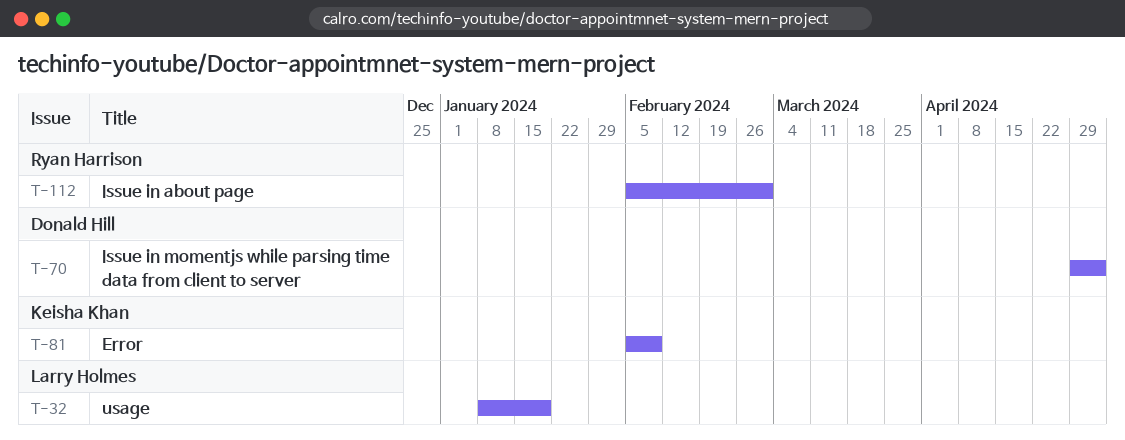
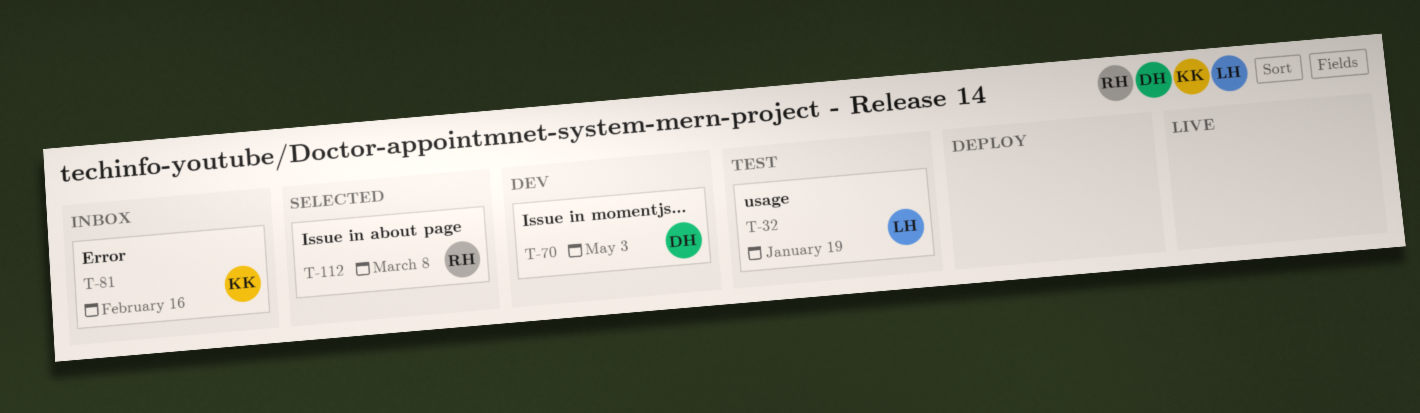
T-81, due: Feb 9 -> Feb 16
T-112, due: Mar 1 -> Mar 8

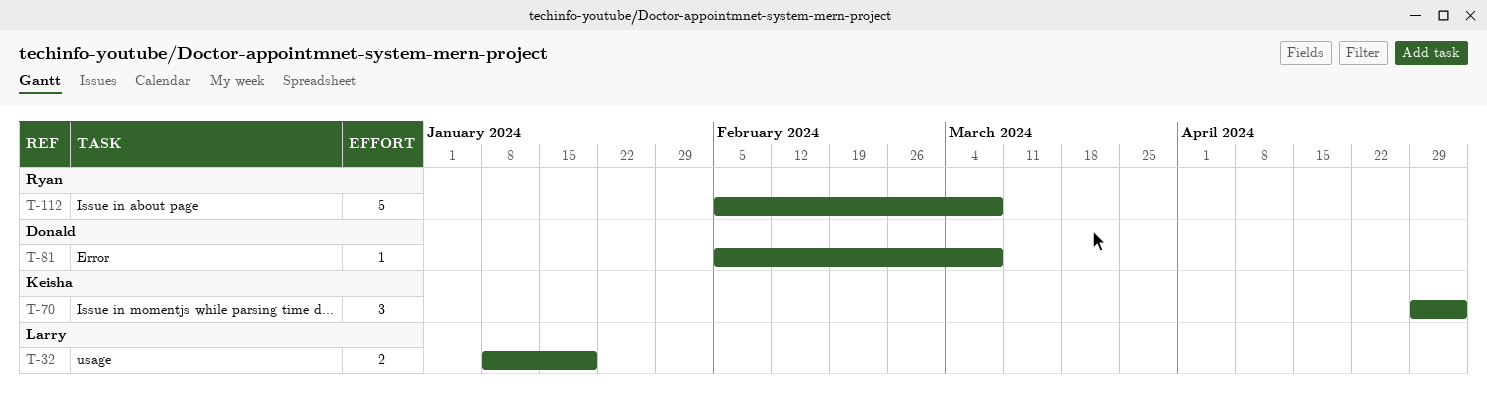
T-70, owner: Donald -> Keisha
T-81, owner: Keisha -> Donald
T-81, due: Feb 16 -> Mar 8

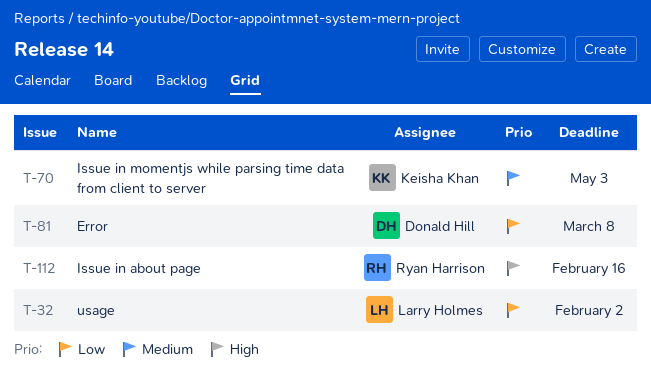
T-32, due: Jan 19 -> Feb 2
T-112, due: Mar 8 -> Feb 16

